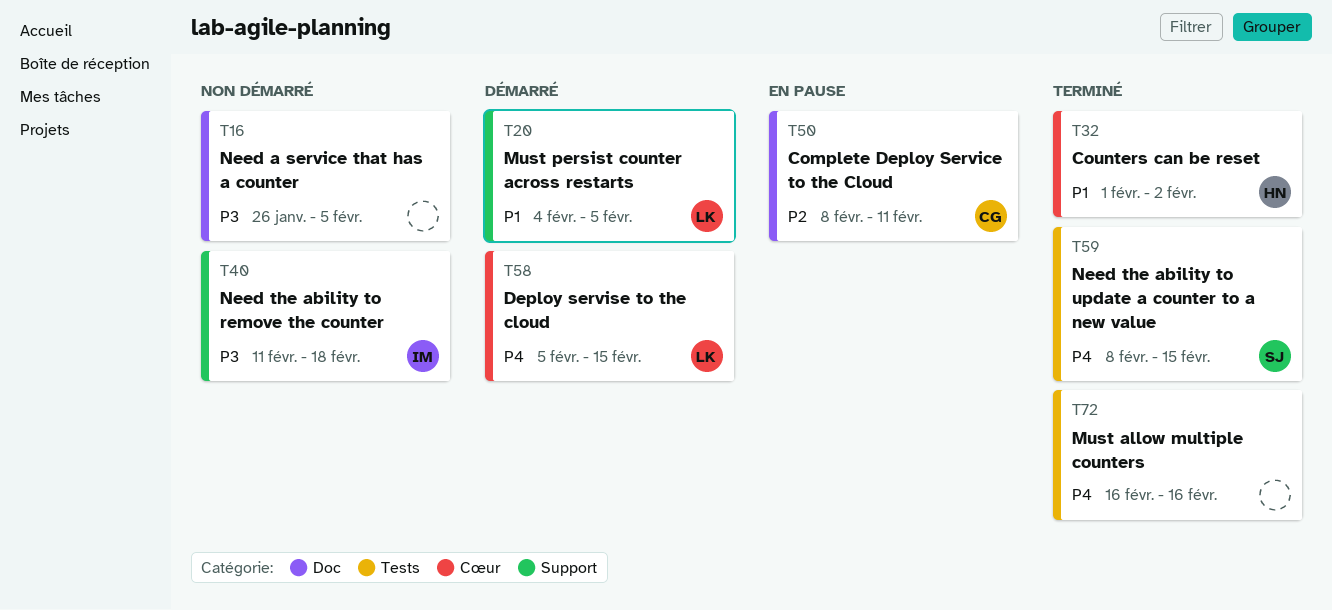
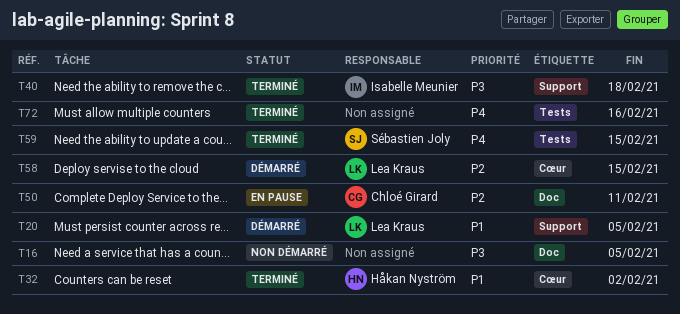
T40, status: Non démarré -> Terminé
T58, priority: P4 -> P2

